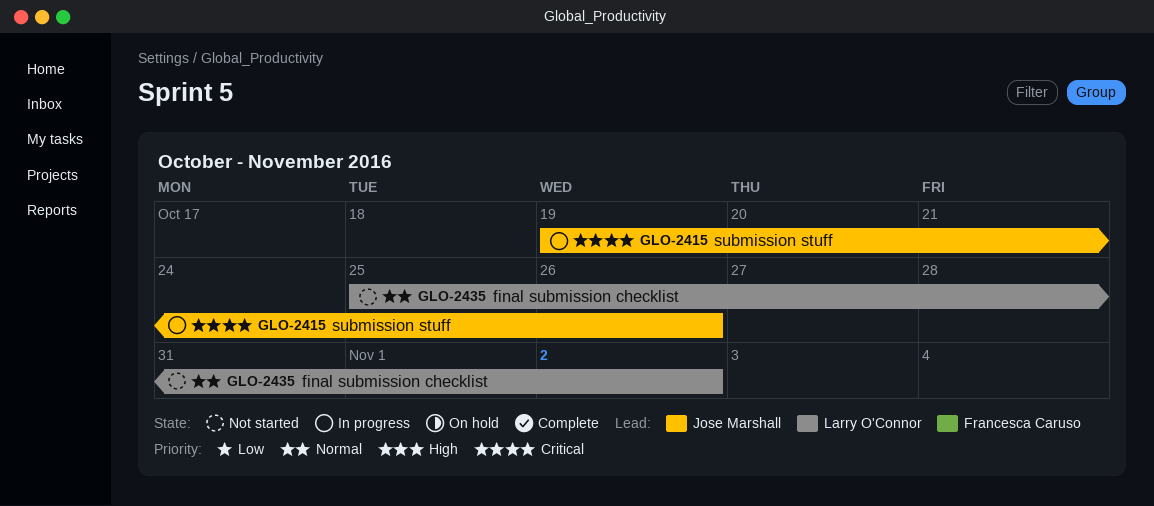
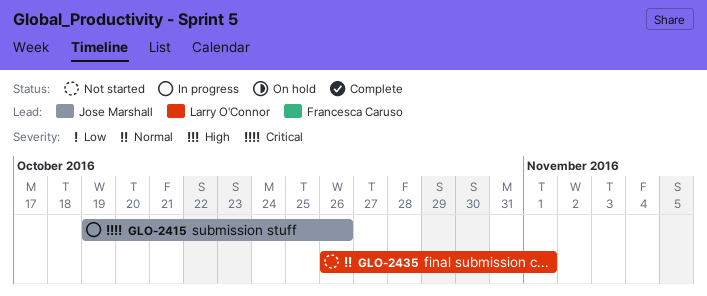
GLO-2435, start: Oct 25 -> Oct 26
GLO-2435, due: Nov 2 -> Nov 1

